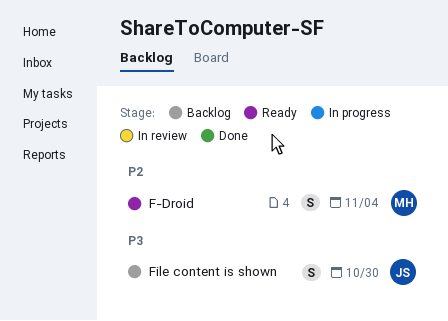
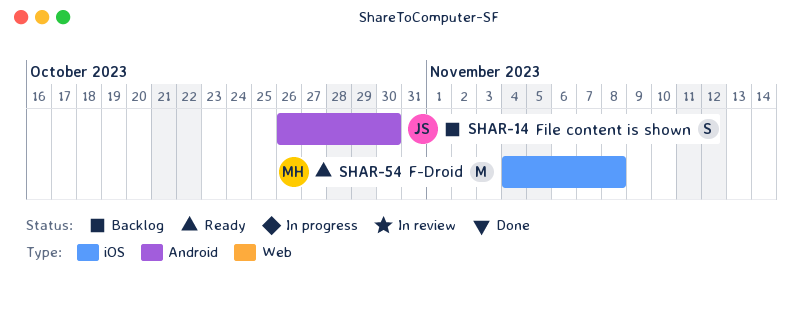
F-Droid, estimate: S -> M
F-Droid, due: Nov 4 -> Nov 8

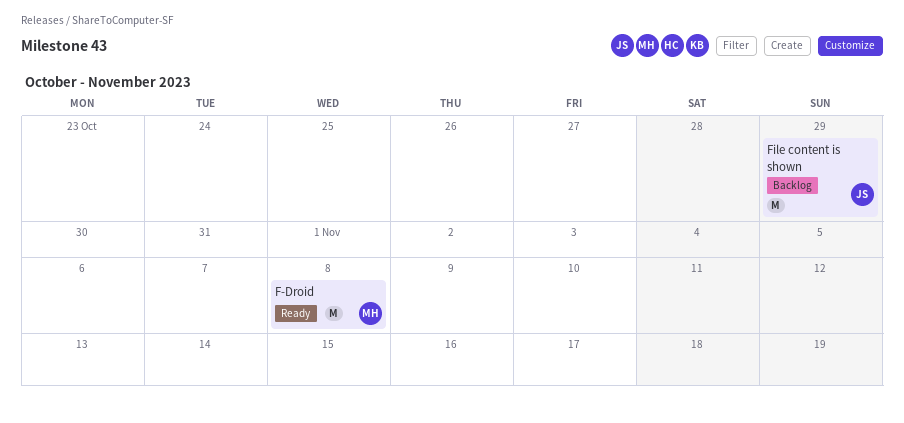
File content is shown, estimate: S -> M
File content is shown, due: Oct 30 -> Oct 29

